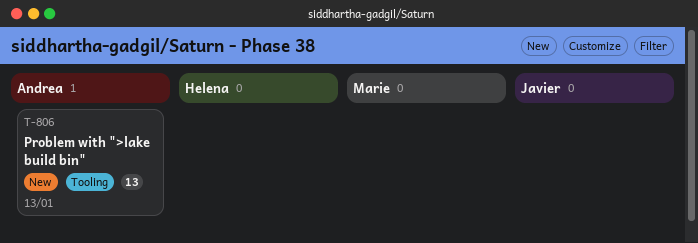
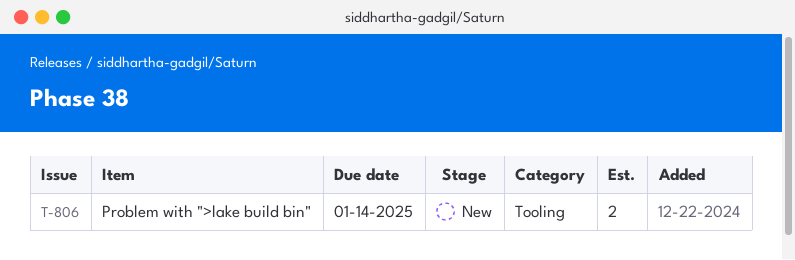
T-806, estimate: 13 -> 2
T-806, due: Jan 13 -> Jan 14

